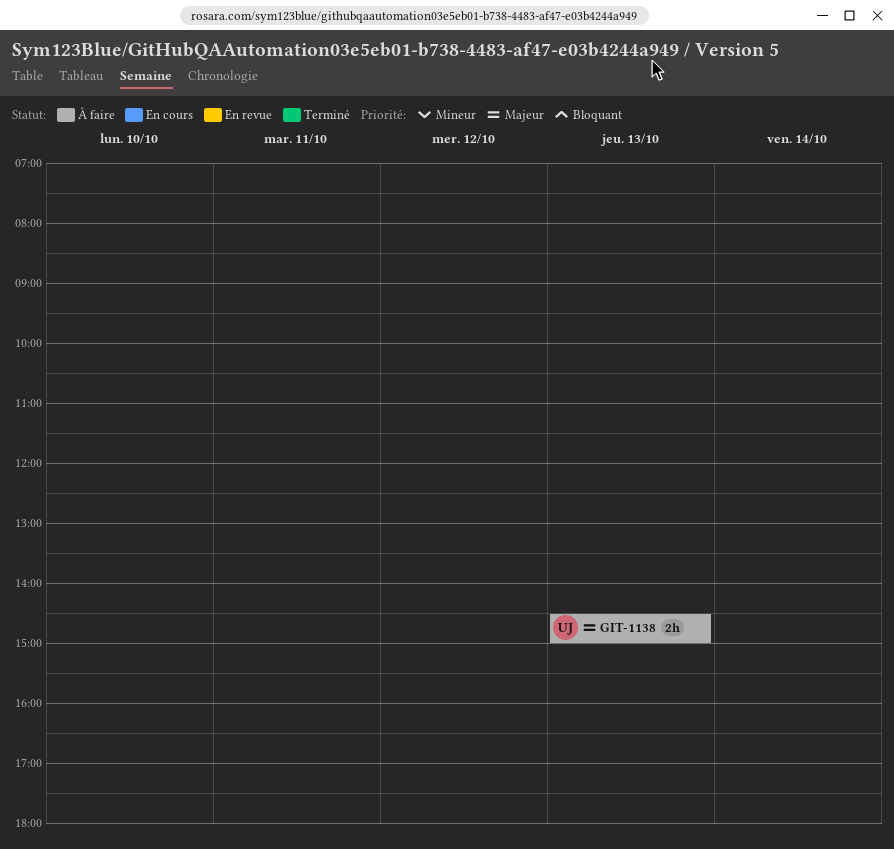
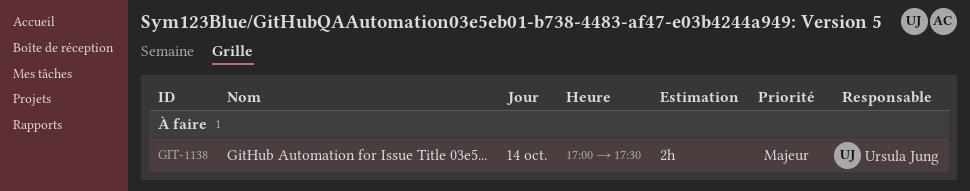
GIT-1138, day: Oct 13 -> Oct 14
GIT-1138, begins: 14:30 -> 17:00
GIT-1138, ends: 15:00 -> 17:30

